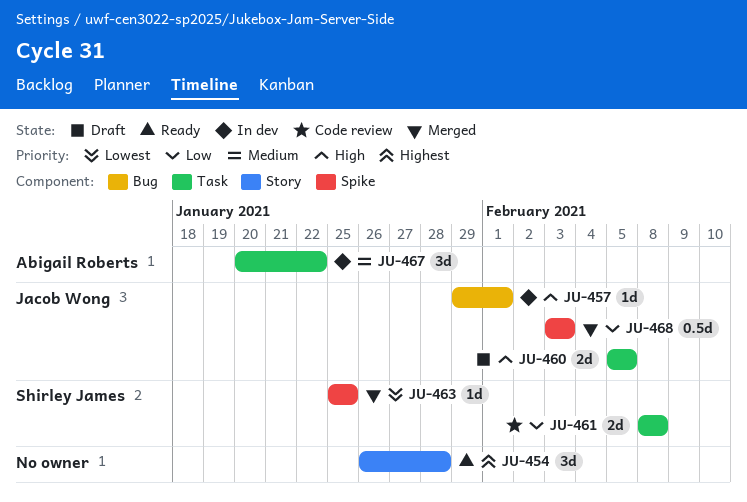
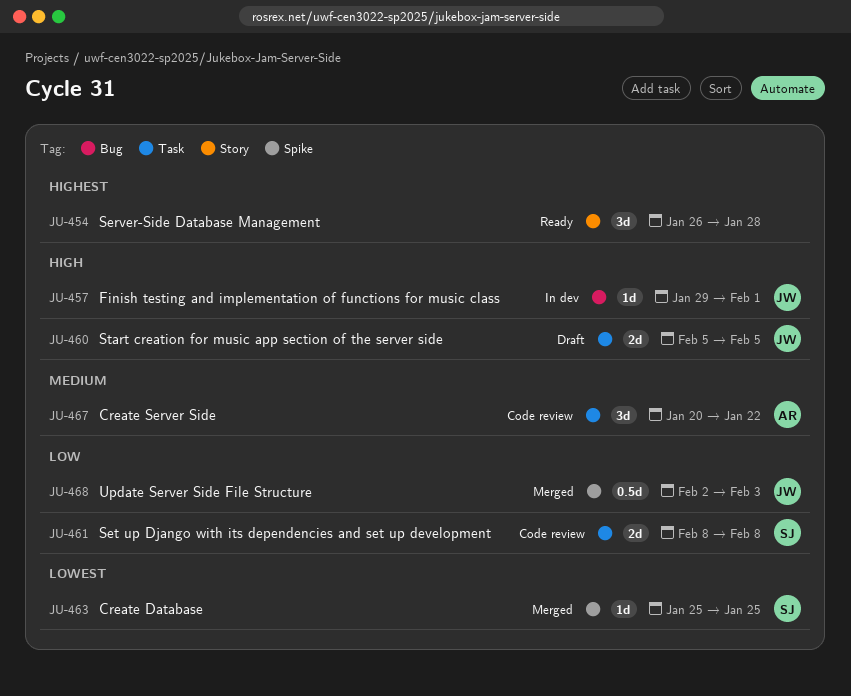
JU-467, status: In dev -> Code review
JU-468, start: Feb 3 -> Feb 2

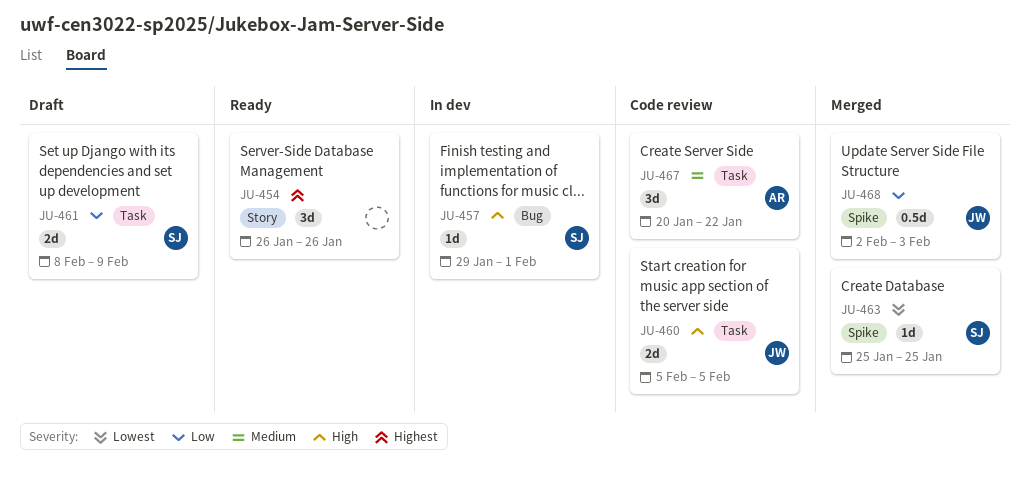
JU-454, due: Jan 28 -> Jan 26
JU-457, owner: JW -> SJ
JU-460, status: Draft -> Code review
JU-461, status: Code review -> Draft
JU-461, due: Feb 8 -> Feb 9

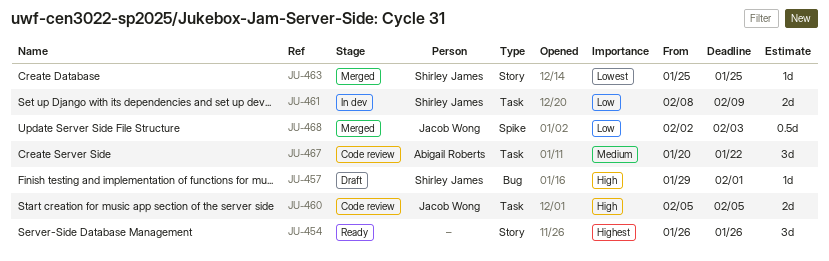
JU-457, status: In dev -> Draft
JU-461, status: Draft -> In dev
JU-463, label: Spike -> Story

